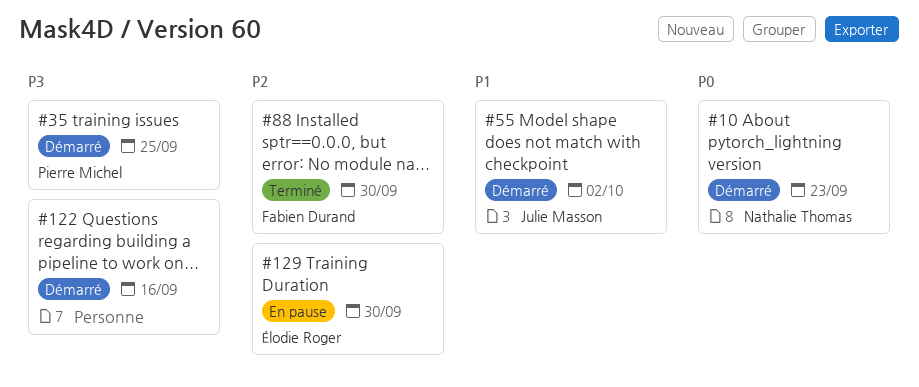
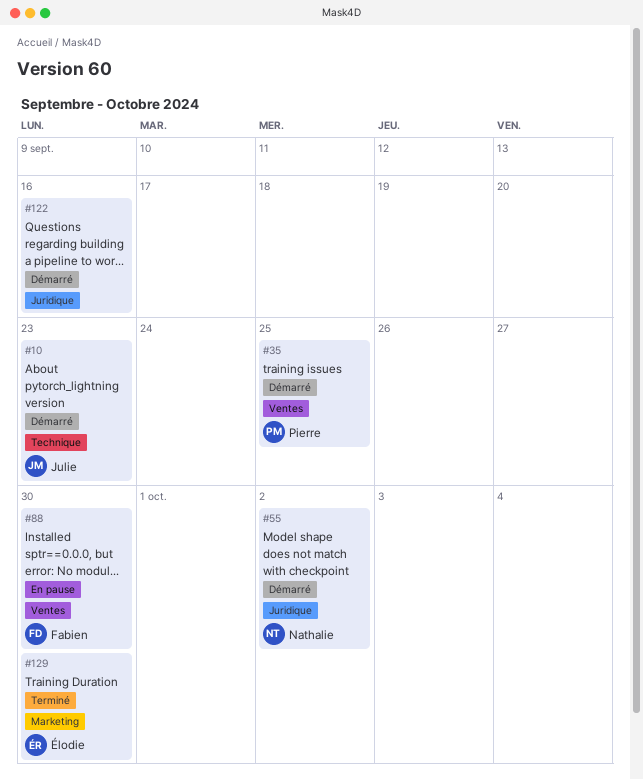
#10, owner: Nathalie Thomas -> Julie Masson
#55, owner: Julie Masson -> Nathalie Thomas
#88, status: Terminé -> En pause
#129, status: En pause -> Terminé

